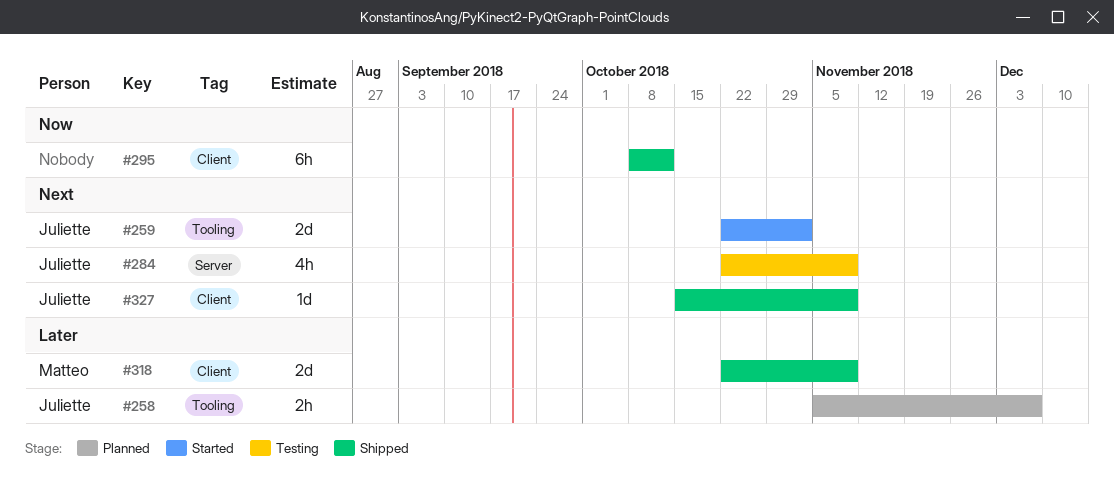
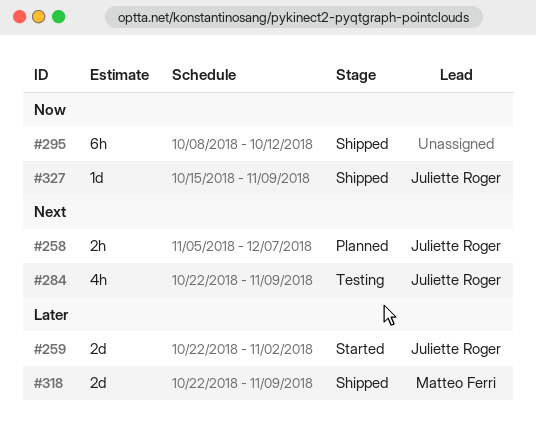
#258, priority: Later -> Next
#259, priority: Next -> Later
#327, priority: Next -> Now

